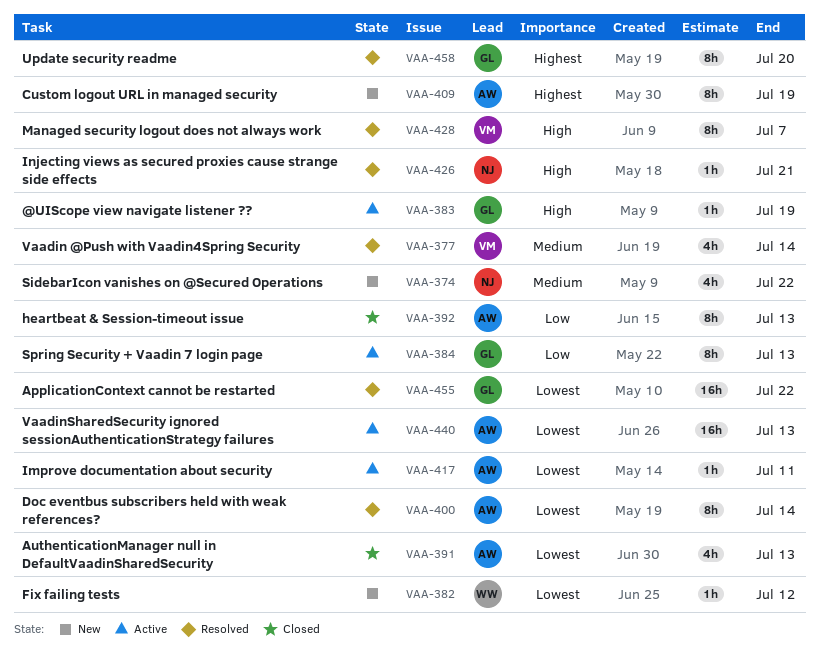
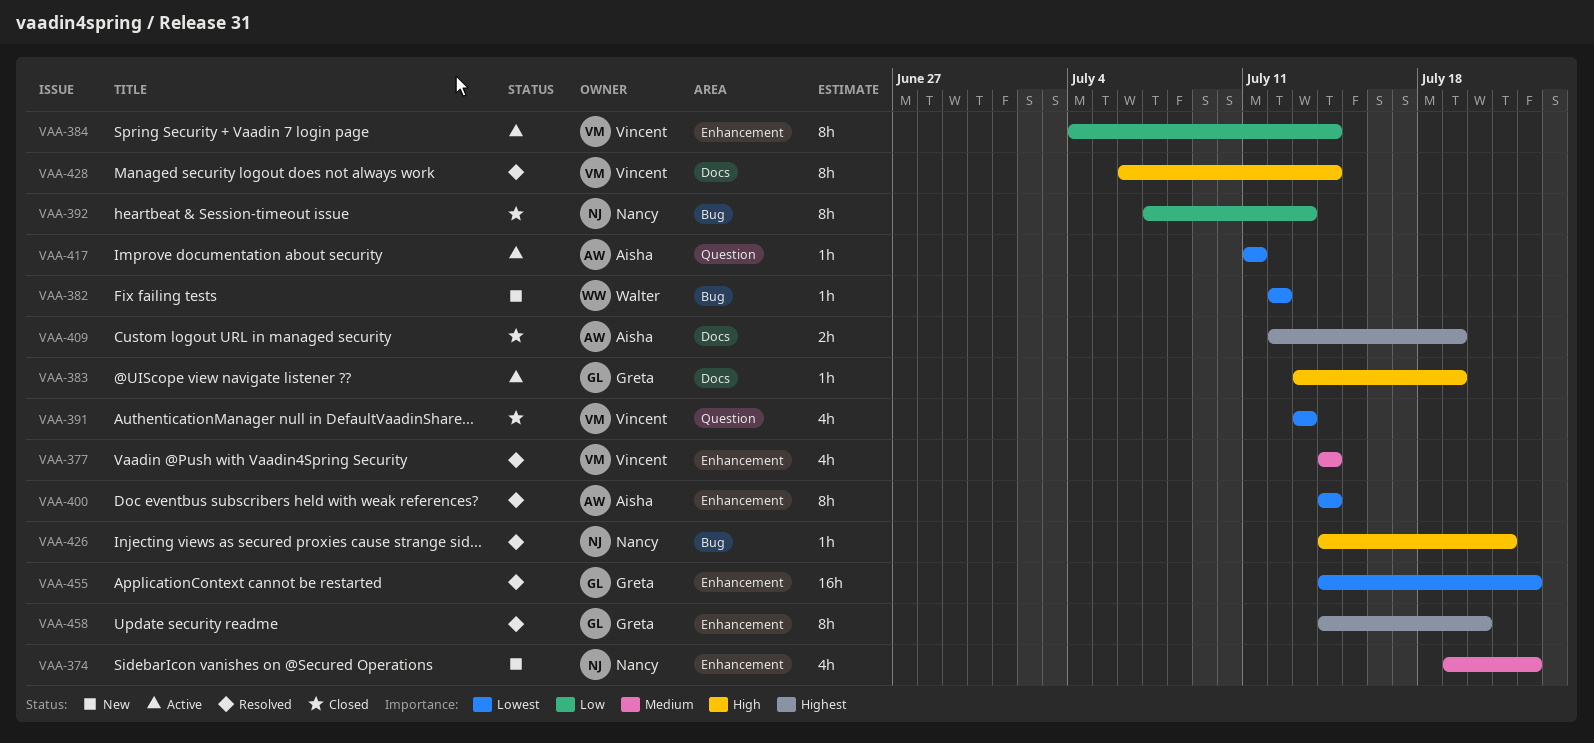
VAA-384, owner: Greta -> Vincent
VAA-384, due: Jul 13 -> Jul 14
VAA-391, owner: Aisha -> Vincent
VAA-392, owner: Aisha -> Nancy
VAA-409, status: New -> Closed
VAA-409, estimate: 8h -> 2h
VAA-428, due: Jul 7 -> Jul 14
VAA-440: present -> none

